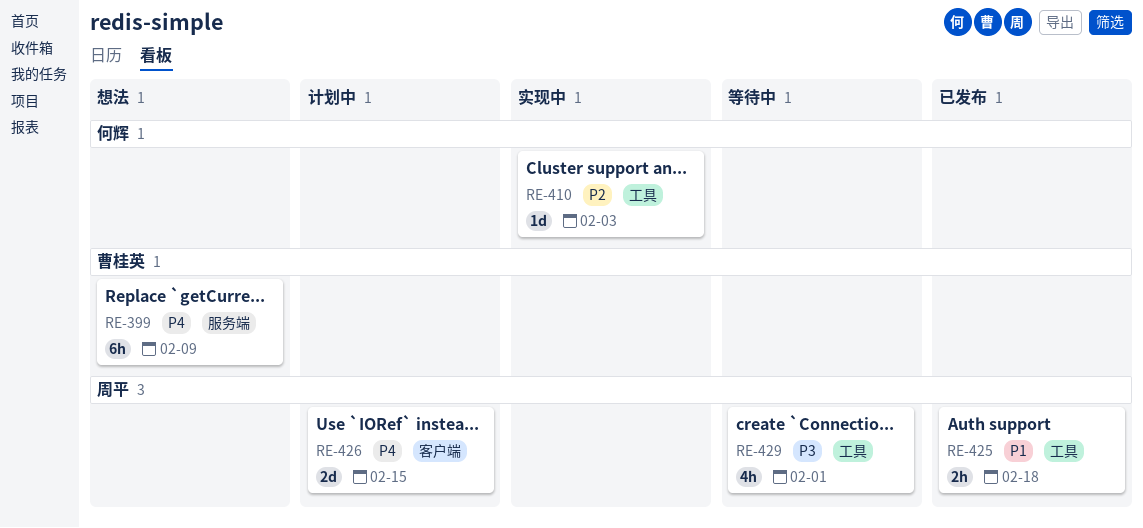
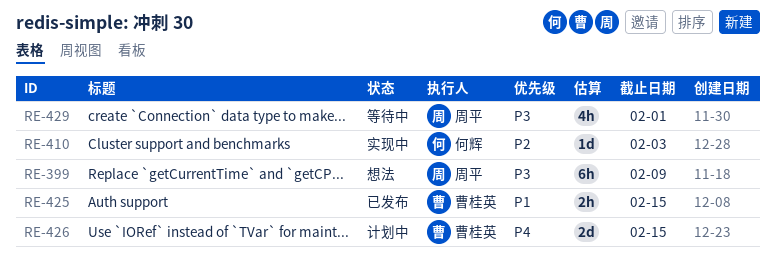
RE-399, owner: 曹桂英 -> 周平
RE-399, priority: P4 -> P3
RE-425, owner: 周平 -> 曹桂英
RE-425, due: Feb 18 -> Feb 15
RE-426, owner: 周平 -> 曹桂英

